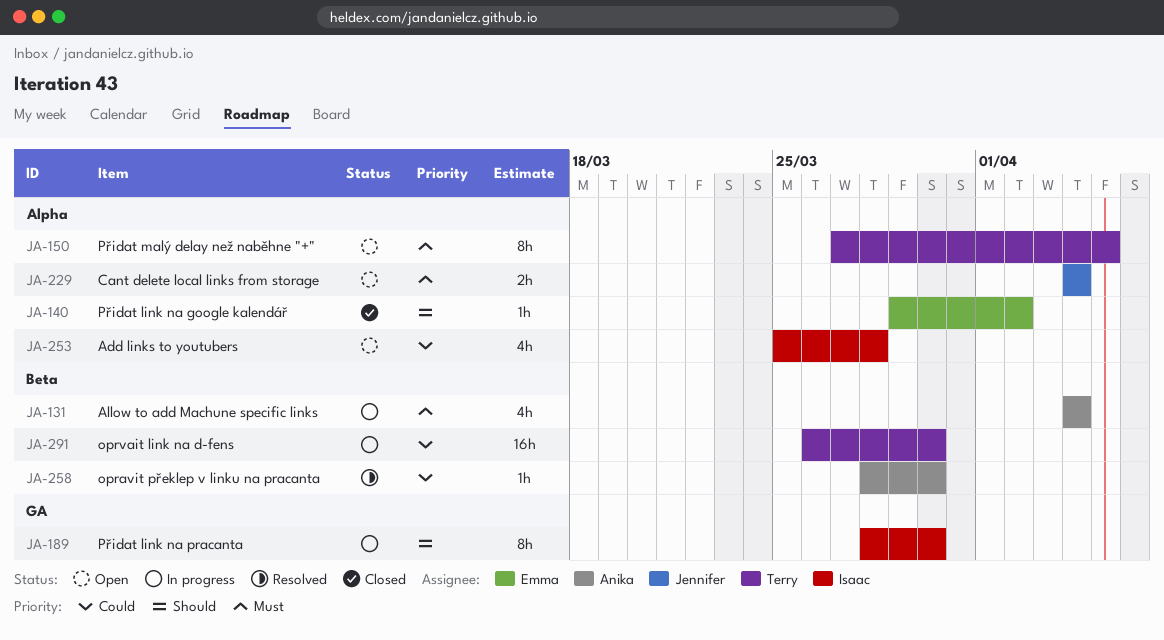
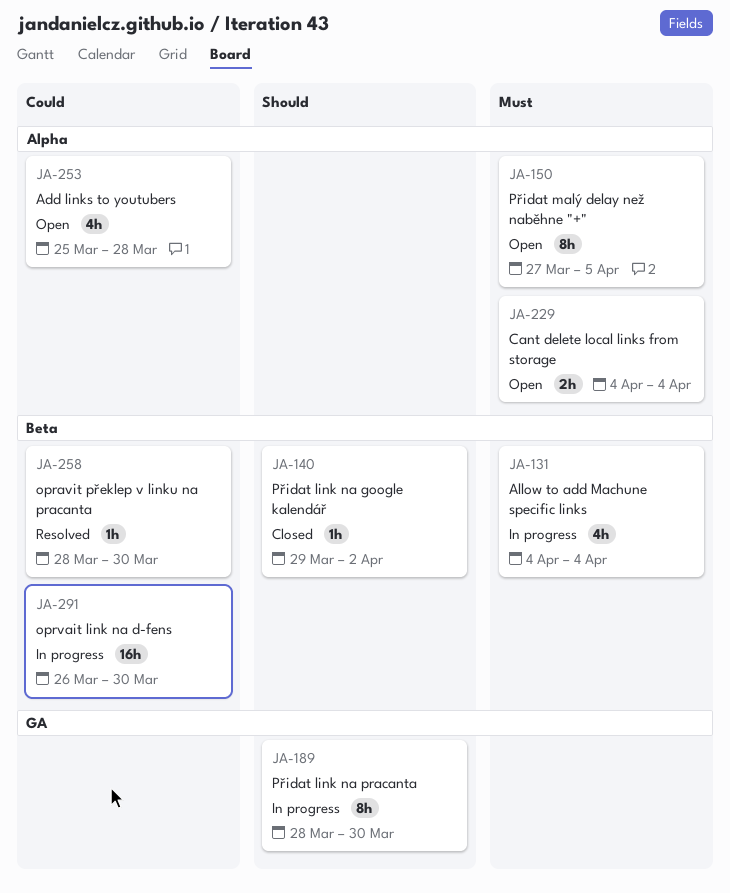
JA-140, label: Alpha -> Beta

